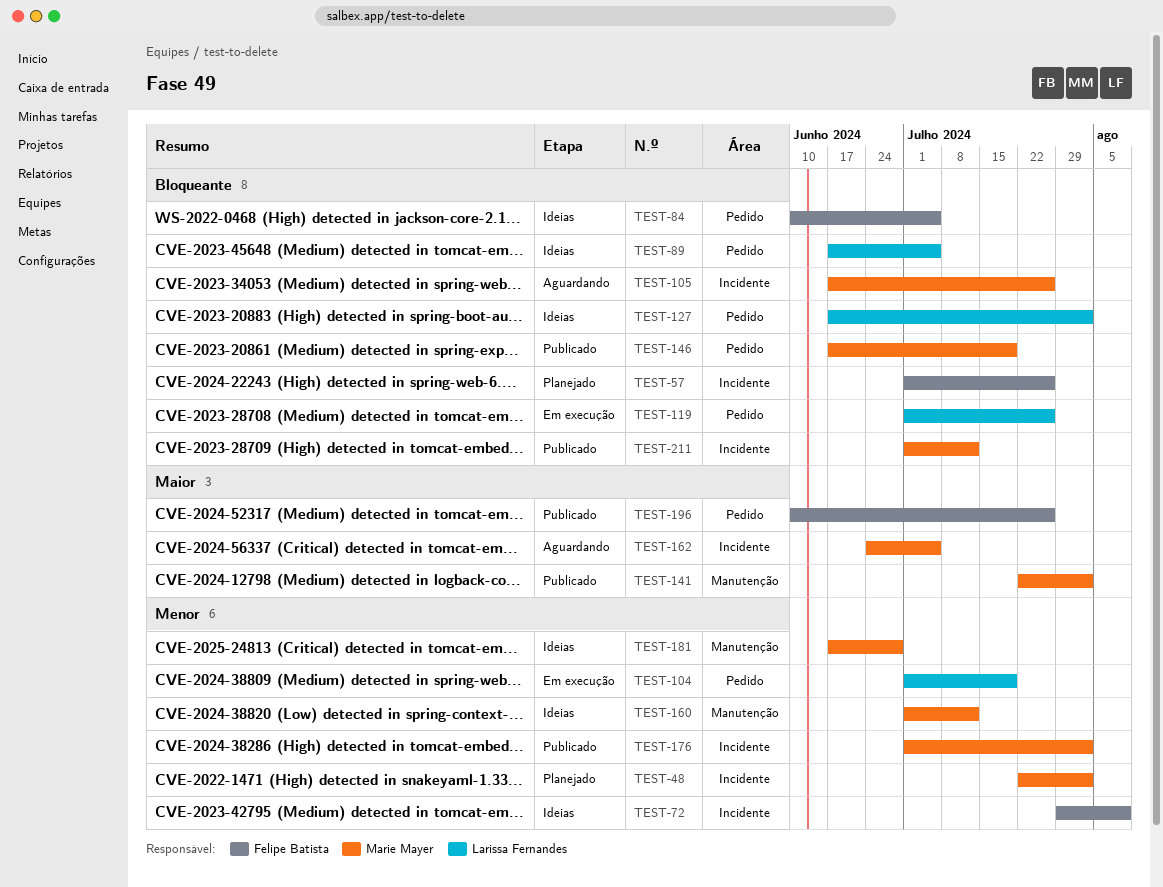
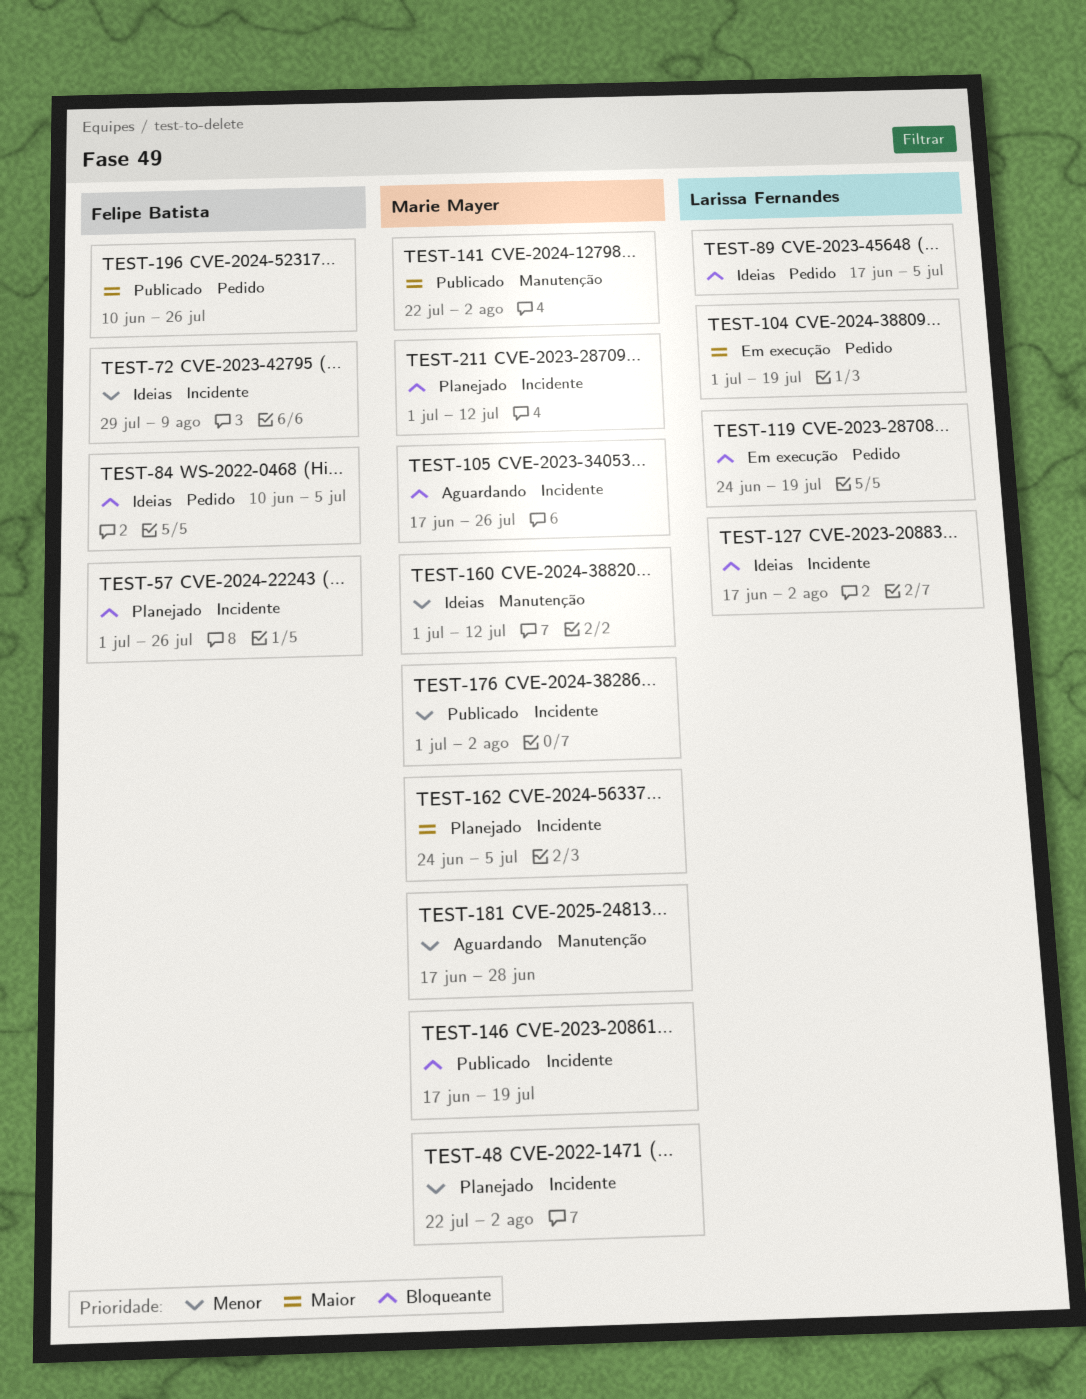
TEST-104, priority: Menor -> Maior
TEST-119, start: Jul 1 -> Jun 24
TEST-119, due: Jul 26 -> Jul 19
TEST-127, label: Pedido -> Incidente
TEST-146, label: Pedido -> Incidente
TEST-162, status: Aguardando -> Planejado
TEST-181, status: Ideias -> Aguardando
TEST-211, status: Publicado -> Planejado

